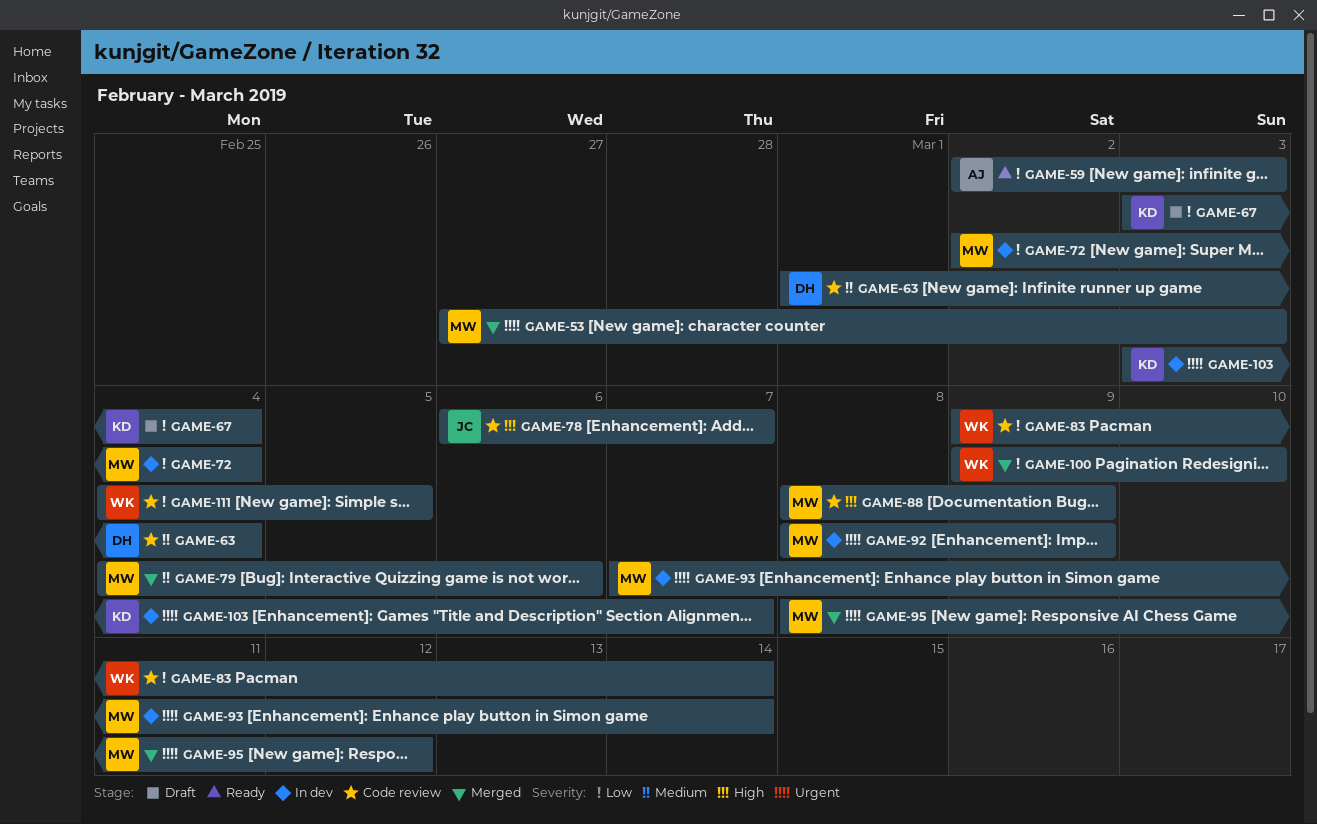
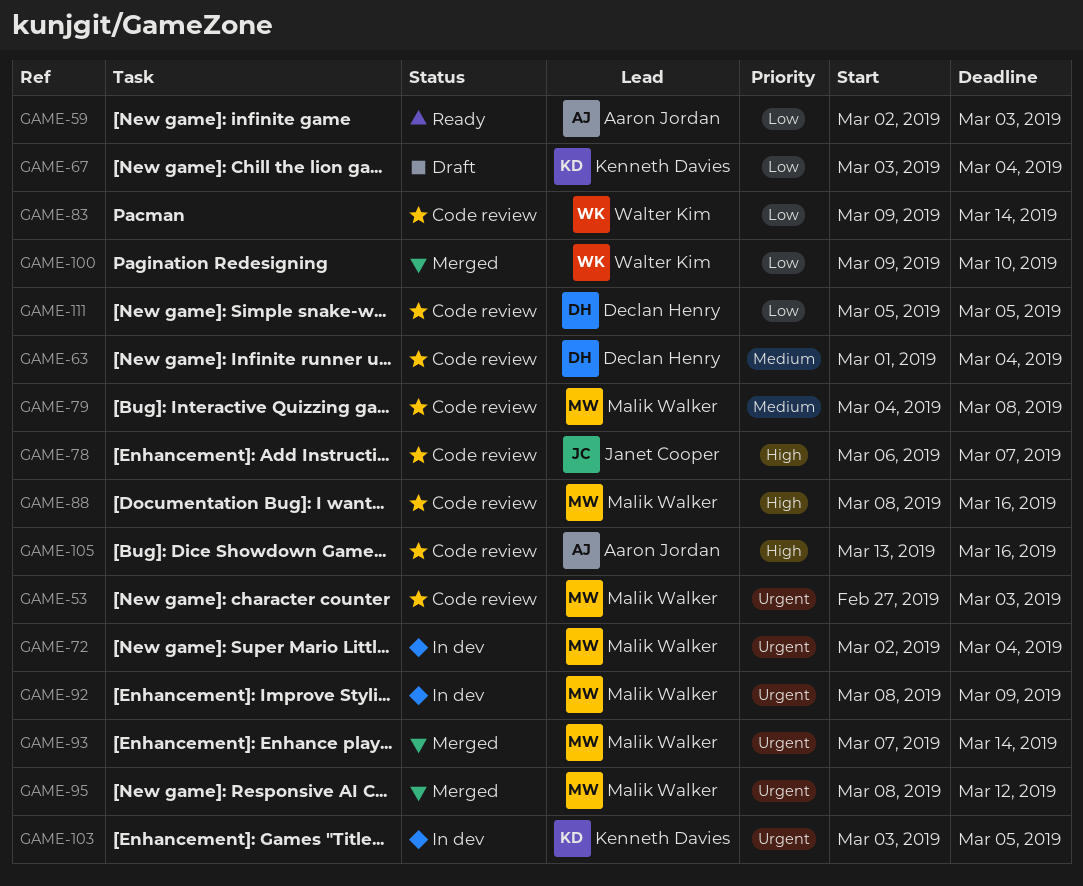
GAME-53, status: Merged -> Code review
GAME-72, priority: Low -> Urgent
GAME-79, status: Merged -> Code review
GAME-79, due: Mar 6 -> Mar 8
GAME-88, due: Mar 9 -> Mar 16
GAME-93, status: In dev -> Merged
GAME-103, due: Mar 7 -> Mar 5
GAME-105: none -> present
GAME-111, owner: Walter Kim -> Declan Henry
GAME-111, start: Mar 4 -> Mar 5

